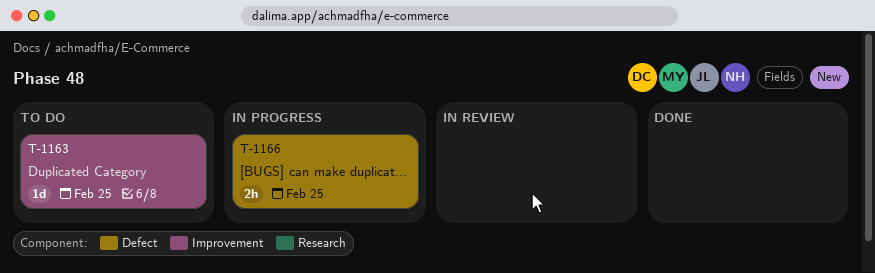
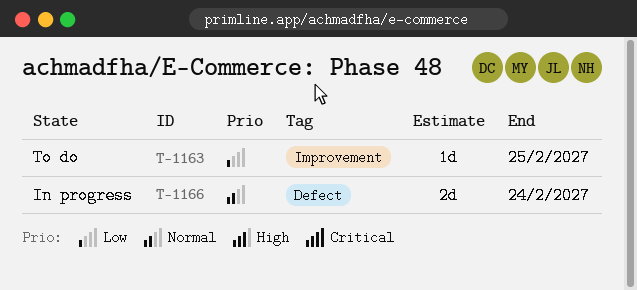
T-1166, estimate: 2h -> 2d
T-1166, due: Feb 25 -> Feb 24

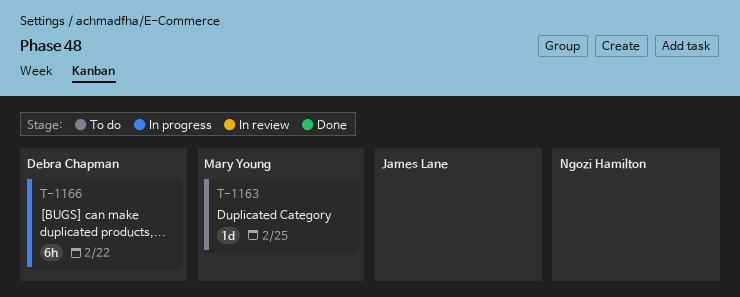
T-1166, estimate: 2d -> 6h
T-1166, due: Feb 24 -> Feb 22

